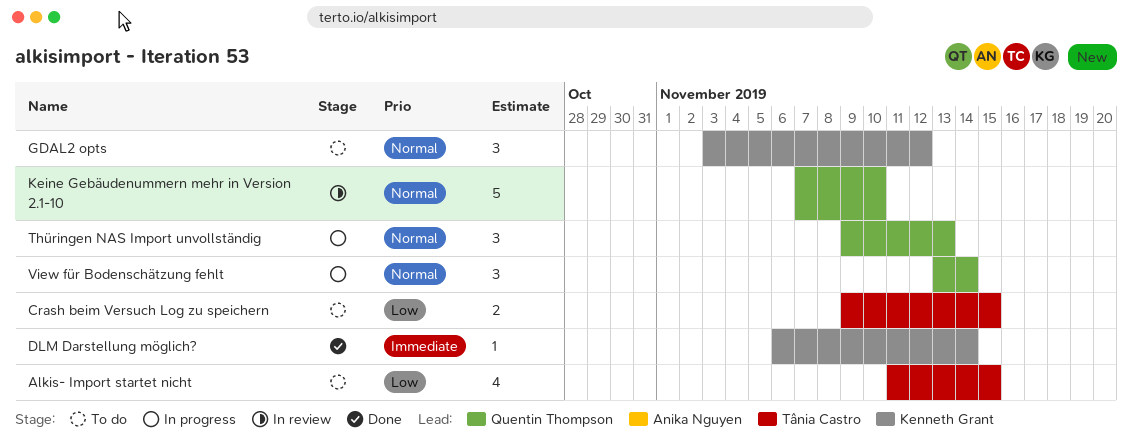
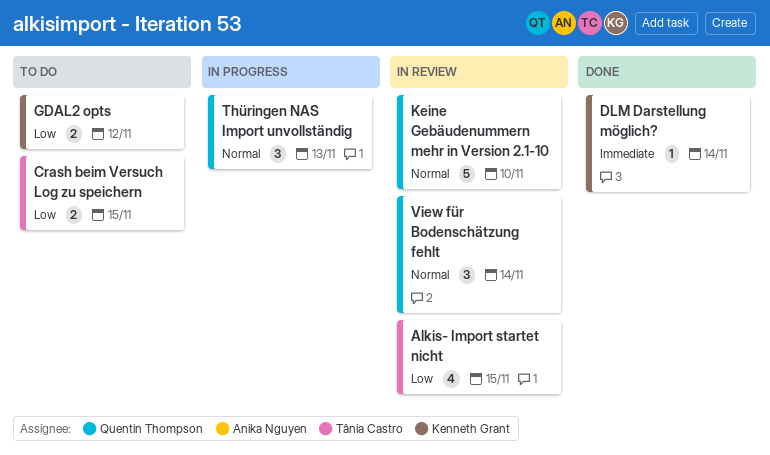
Alkis- Import startet nicht, status: To do -> In review
GDAL2 opts, priority: Normal -> Low
GDAL2 opts, estimate: 3 -> 2
View für Bodenschätzung fehlt, status: In progress -> In review

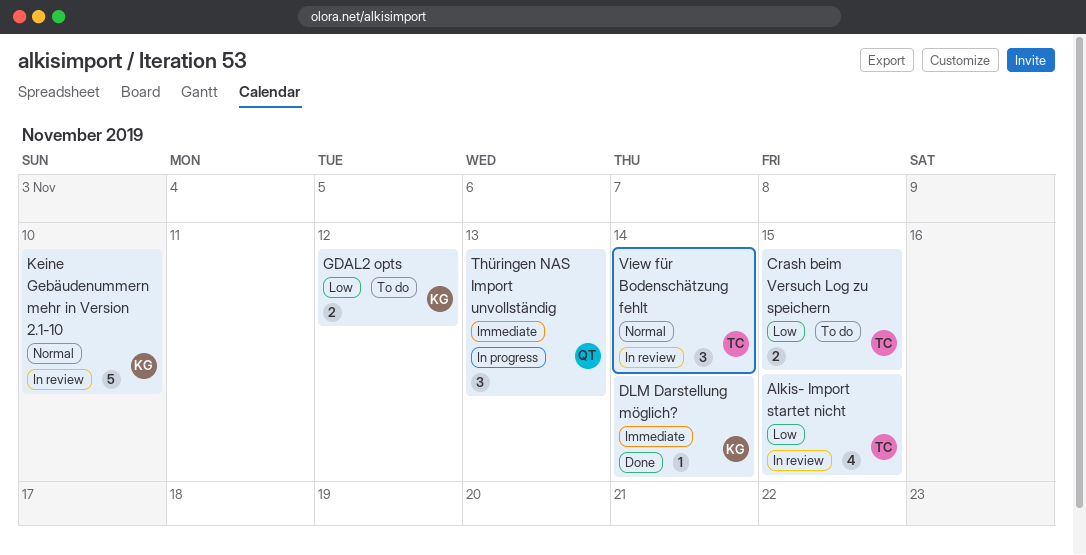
Keine Gebäudenummern mehr in Version 2.1-10, owner: Quentin Thompson -> Kenneth Grant
Thüringen NAS Import unvollständig, priority: Normal -> Immediate
View für Bodenschätzung fehlt, owner: Quentin Thompson -> Tânia Castro

